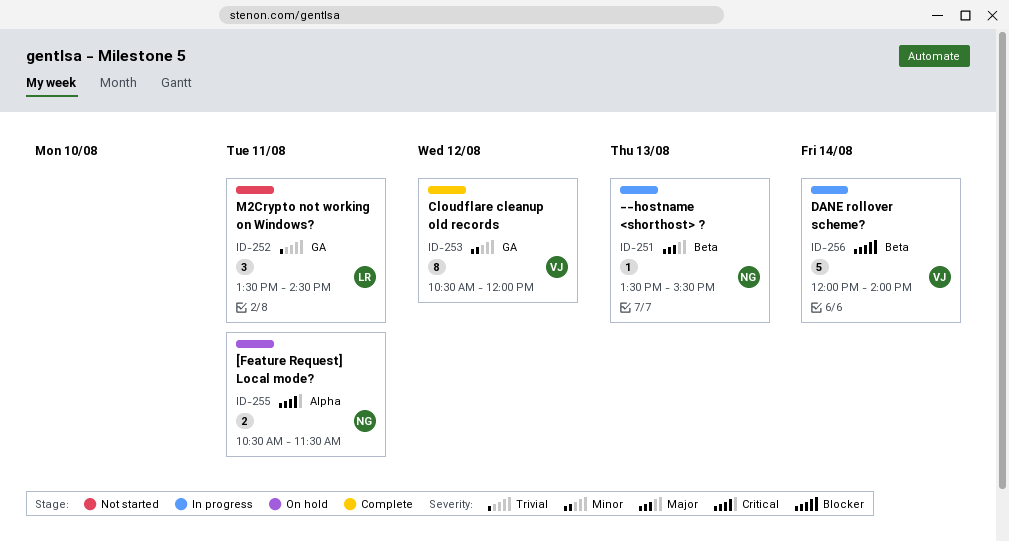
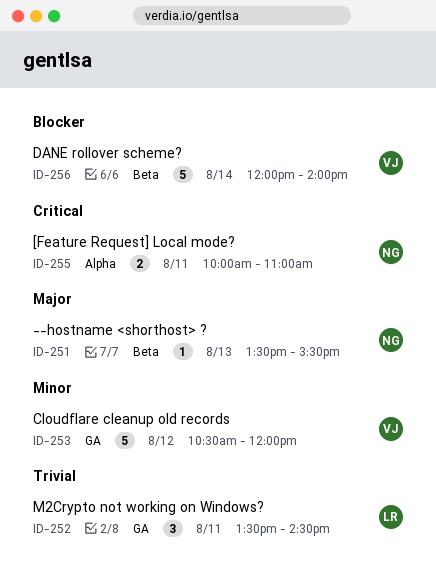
ID-253, estimate: 8 -> 5
ID-255, begins: 10:30 -> 10:00
ID-255, ends: 11:30 -> 11:00

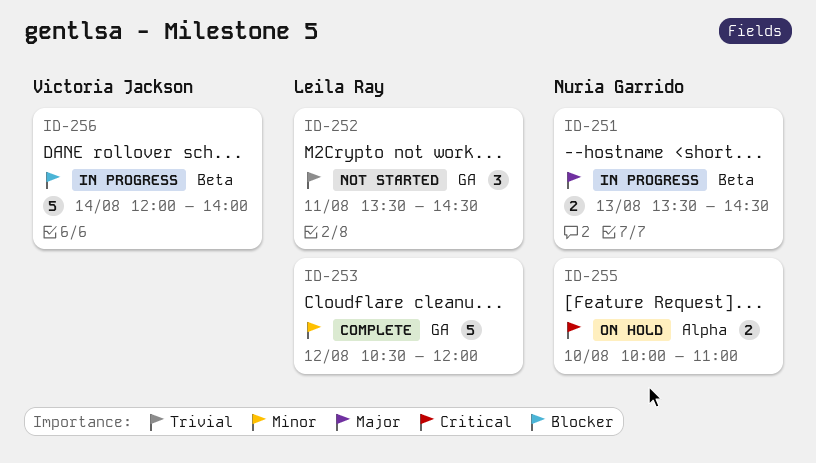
ID-251, estimate: 1 -> 2
ID-251, ends: 15:30 -> 14:30
ID-253, owner: Victoria Jackson -> Leila Ray
ID-255, day: Aug 11 -> Aug 10

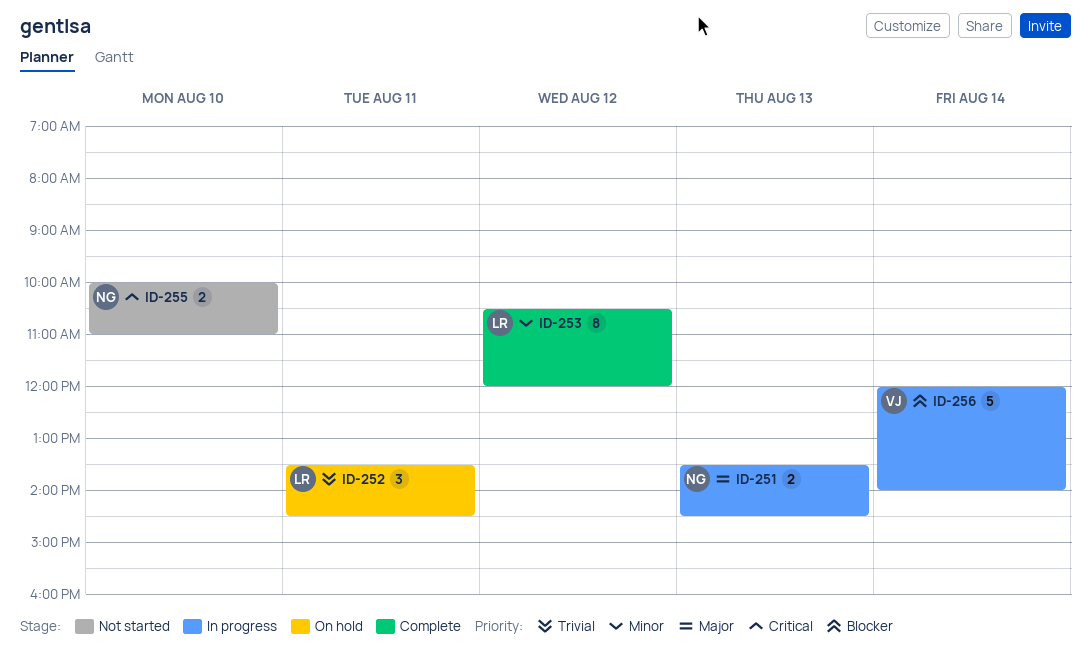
ID-252, status: Not started -> On hold
ID-253, estimate: 5 -> 8
ID-255, status: On hold -> Not started

